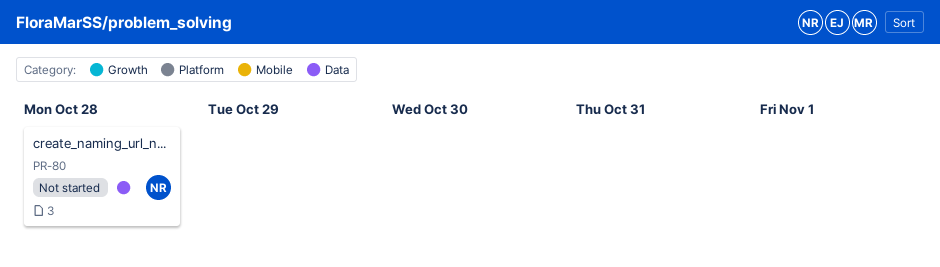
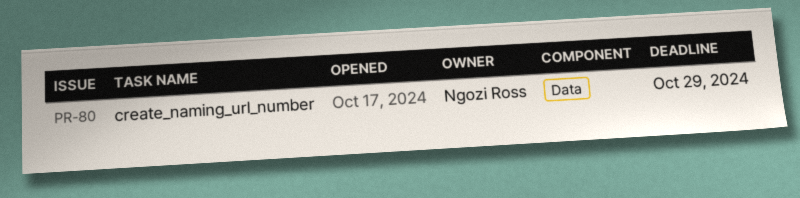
PR-80, due: Oct 28 -> Oct 29

